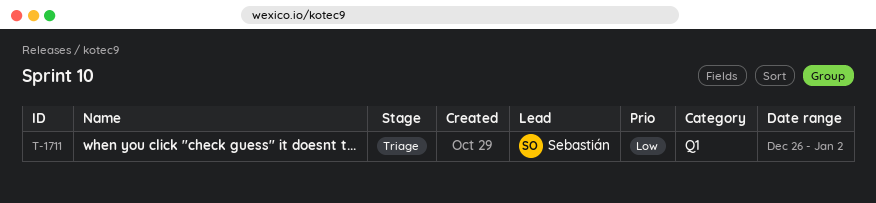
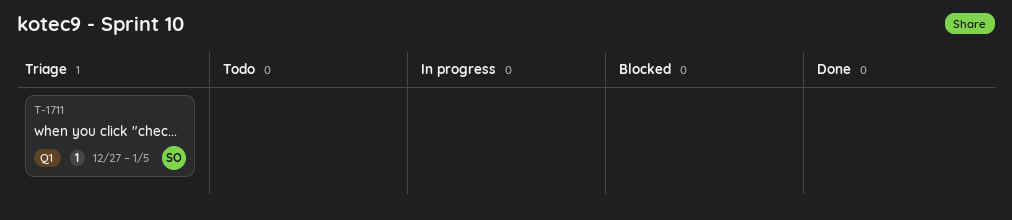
T-1711, start: Dec 26 -> Dec 27
T-1711, due: Jan 2 -> Jan 5

